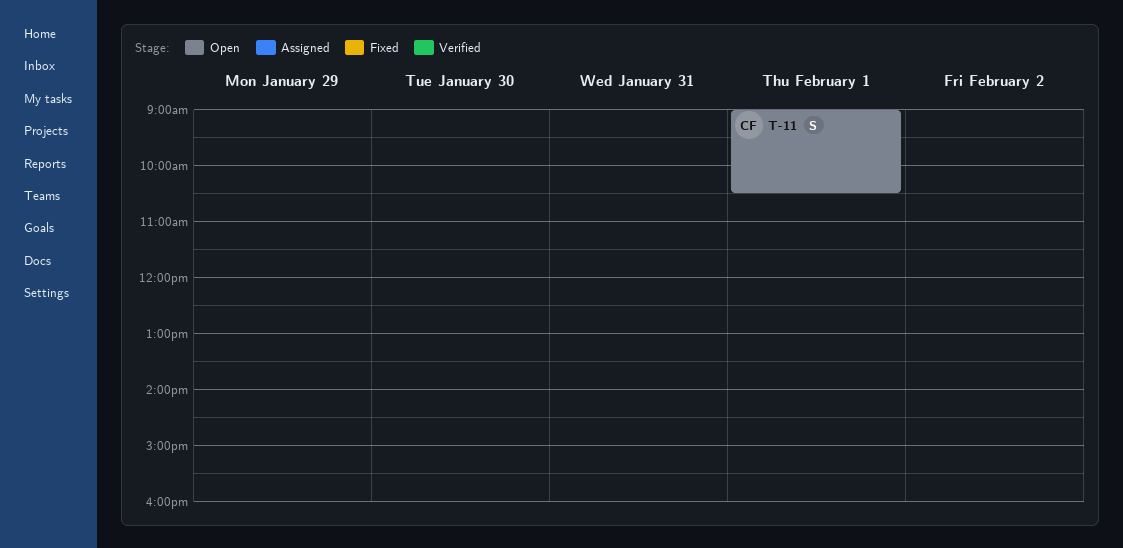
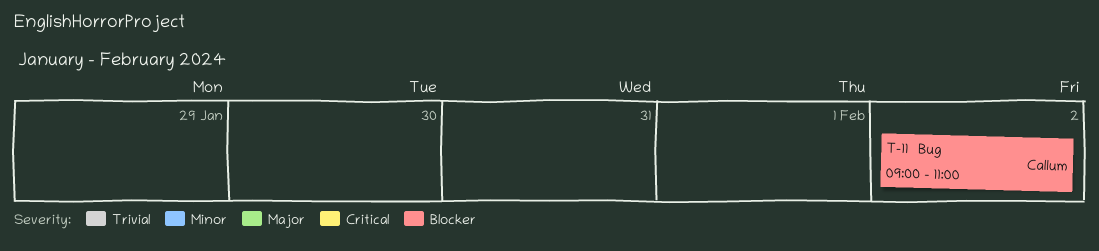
T-11, day: Feb 1 -> Feb 2
T-11, ends: 10:30 -> 11:00

